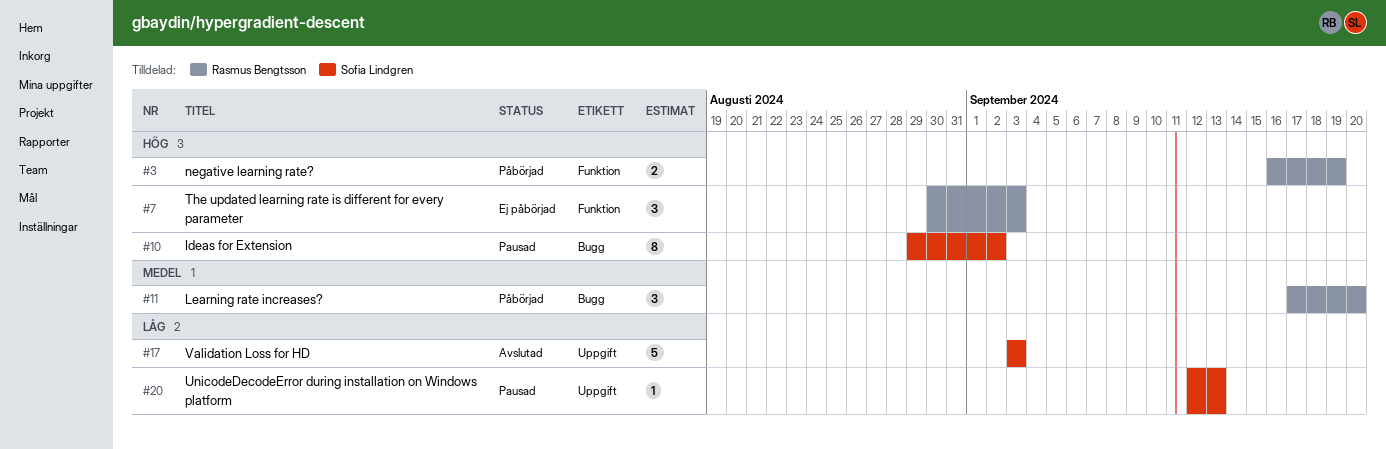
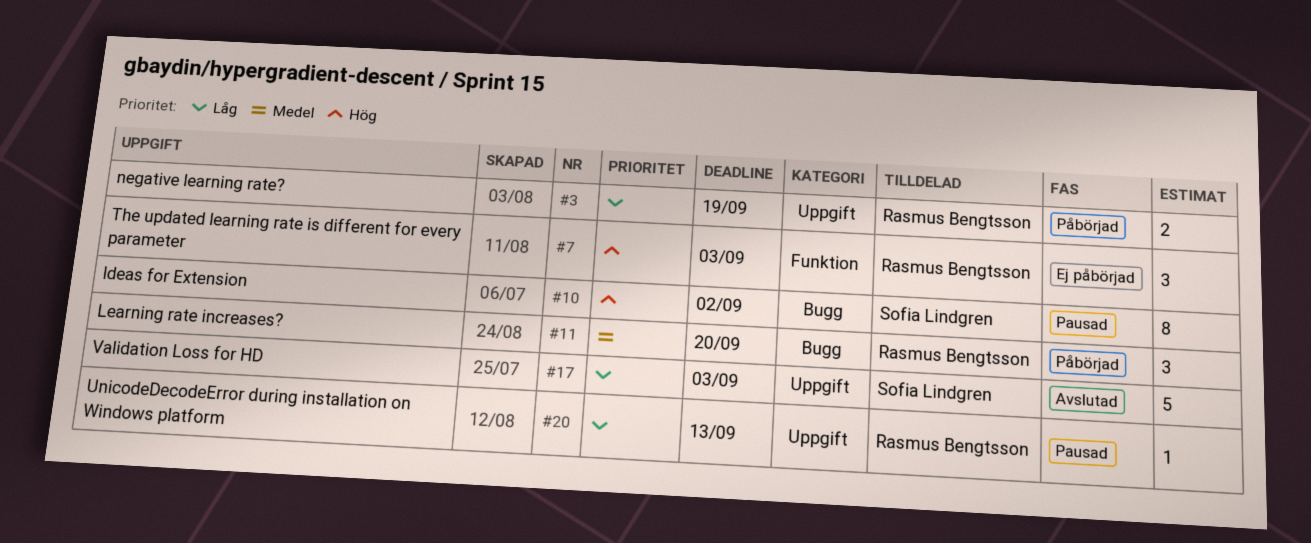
#3, priority: Hög -> Låg
#3, label: Funktion -> Uppgift
#20, owner: Sofia Lindgren -> Rasmus Bengtsson

